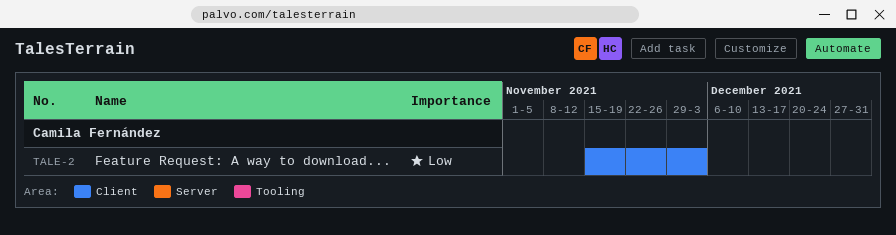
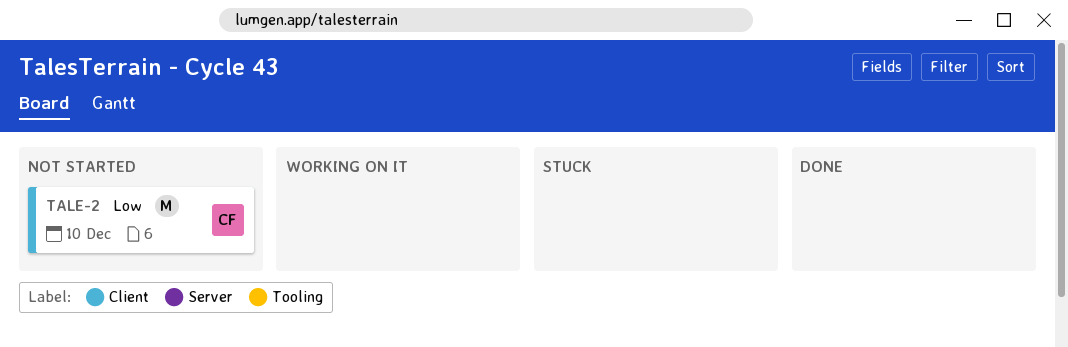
TALE-2, due: Dec 3 -> Dec 10

